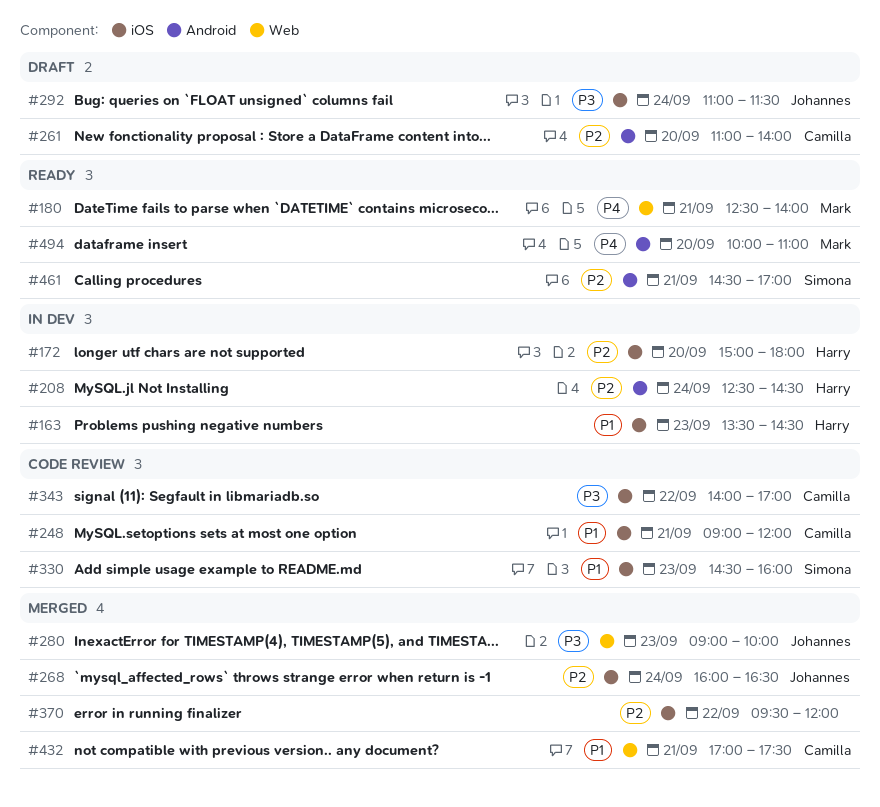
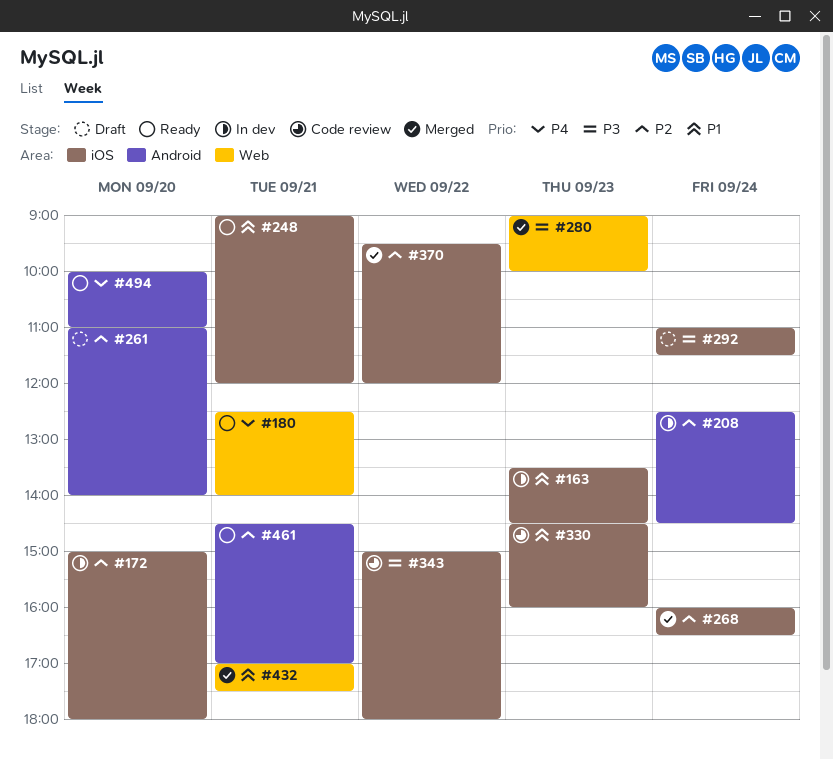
#248, status: Code review -> Ready
#343, begins: 14:00 -> 15:00
#343, ends: 17:00 -> 18:00

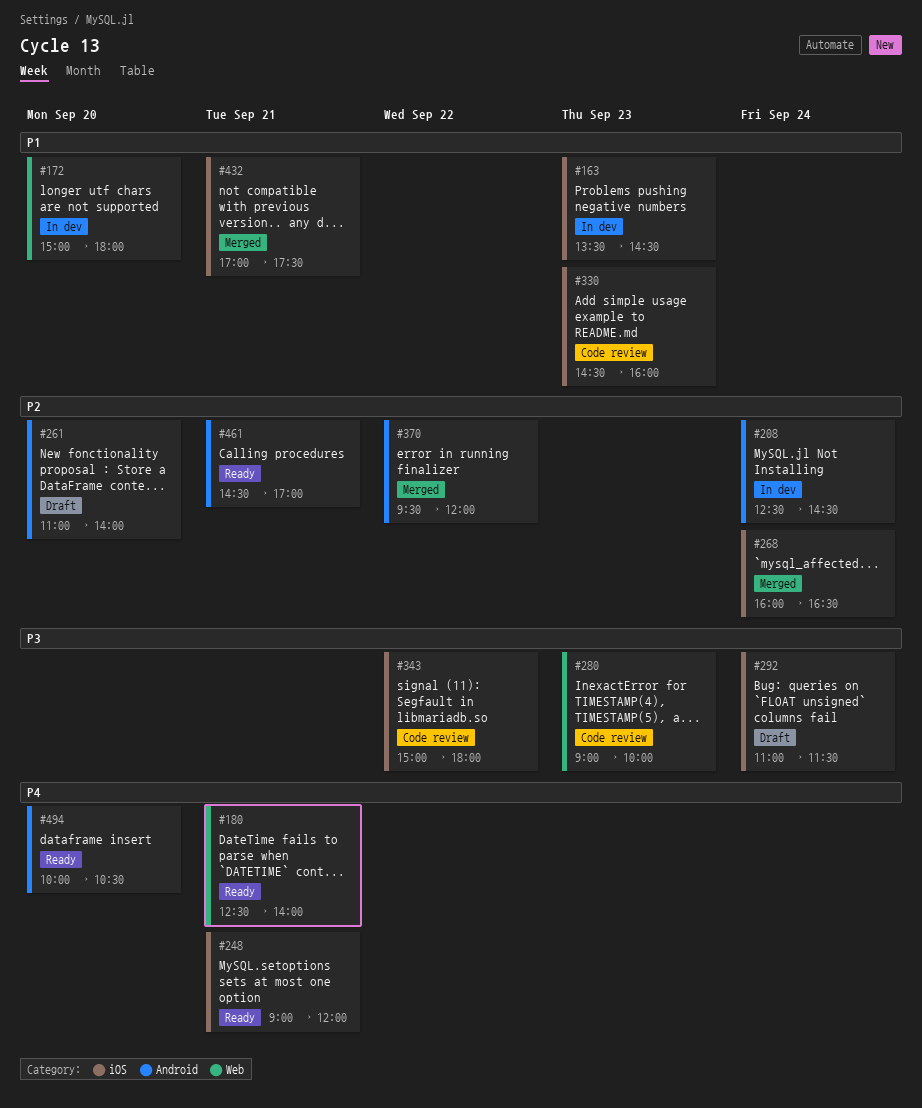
#172, priority: P2 -> P1
#172, label: iOS -> Web
#248, priority: P1 -> P4
#280, status: Merged -> Code review
#370, label: iOS -> Android
#432, label: Web -> iOS
#494, ends: 11:00 -> 10:30

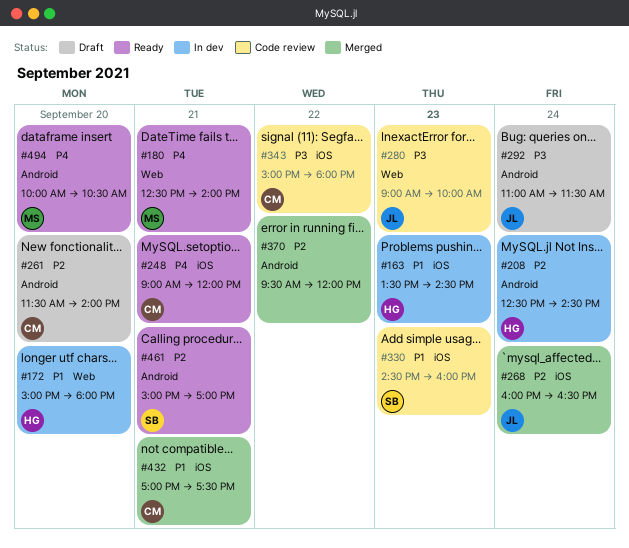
#261, begins: 11:00 -> 11:30
#292, label: iOS -> Android
#461, begins: 14:30 -> 15:00

